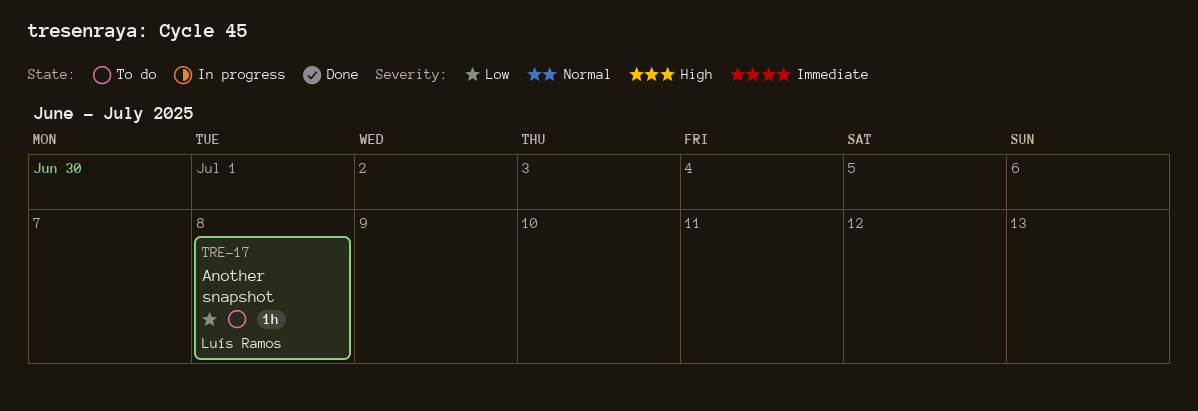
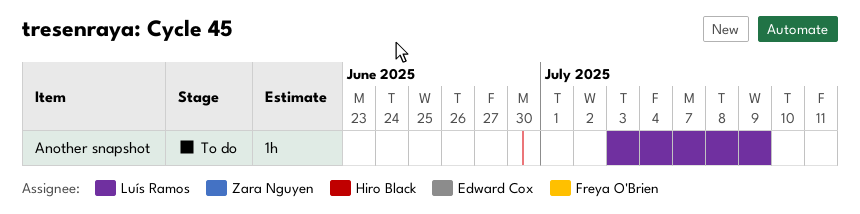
Another snapshot, due: Jul 8 -> Jul 9

